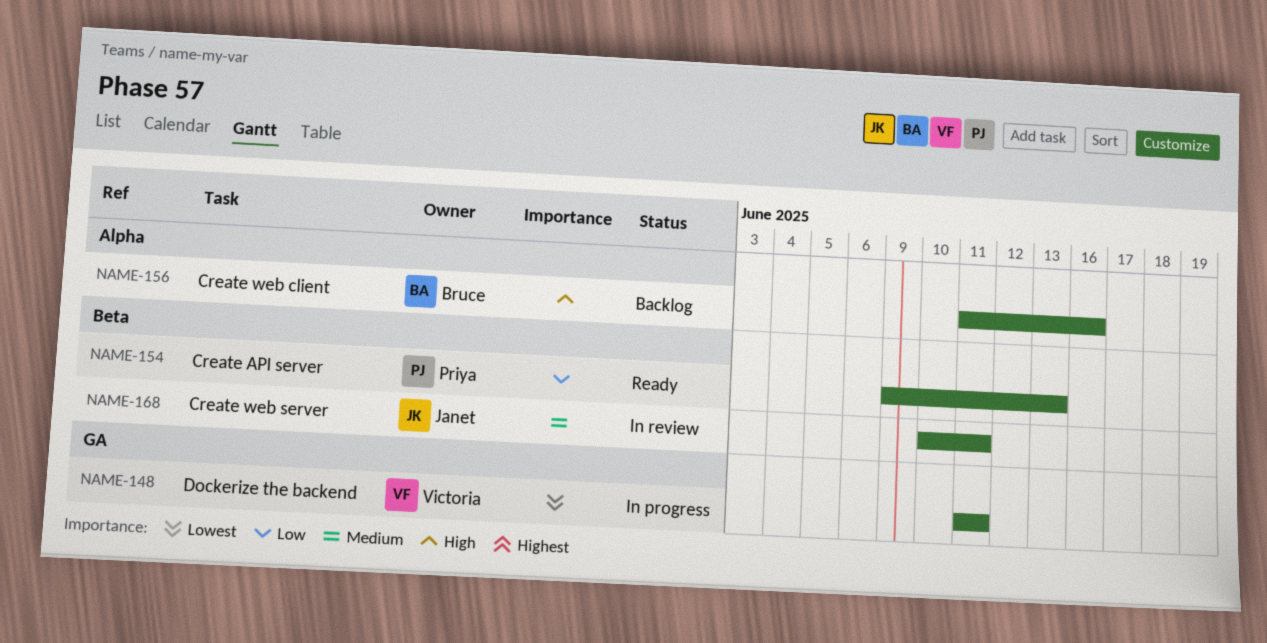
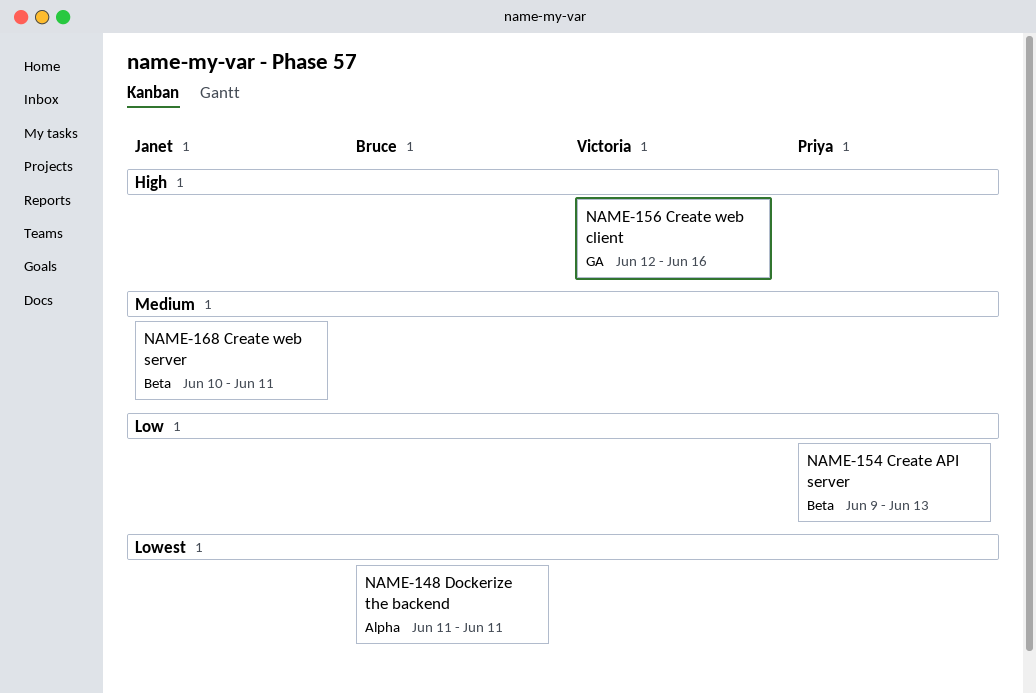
NAME-148, owner: Victoria -> Bruce
NAME-148, label: GA -> Alpha
NAME-156, owner: Bruce -> Victoria
NAME-156, label: Alpha -> GA
NAME-156, start: Jun 11 -> Jun 12

